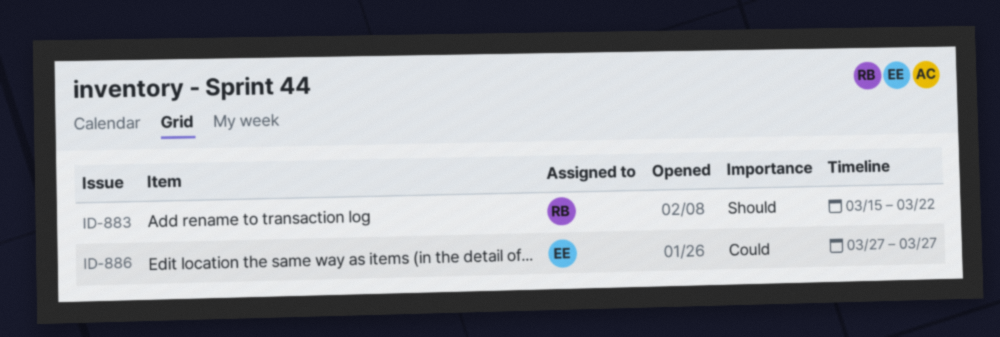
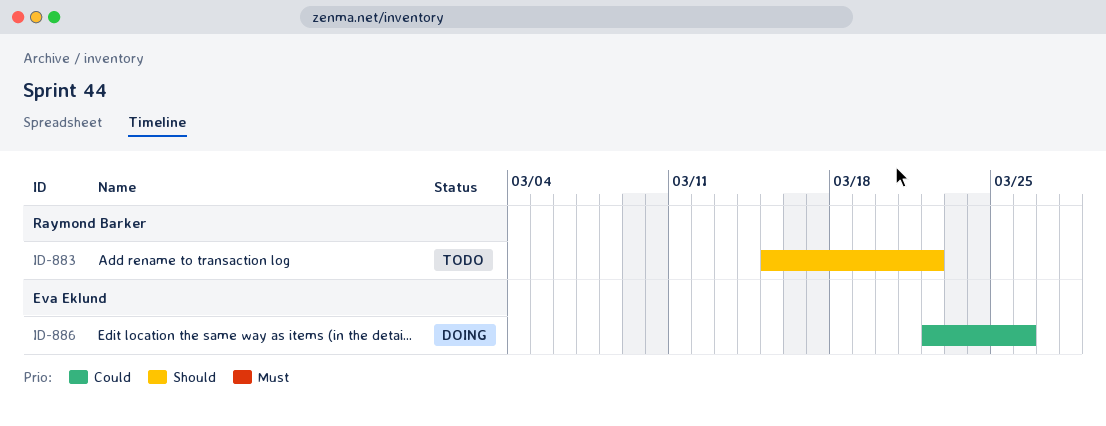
ID-886, start: Mar 27 -> Mar 22
ID-886, due: Mar 27 -> Mar 26

